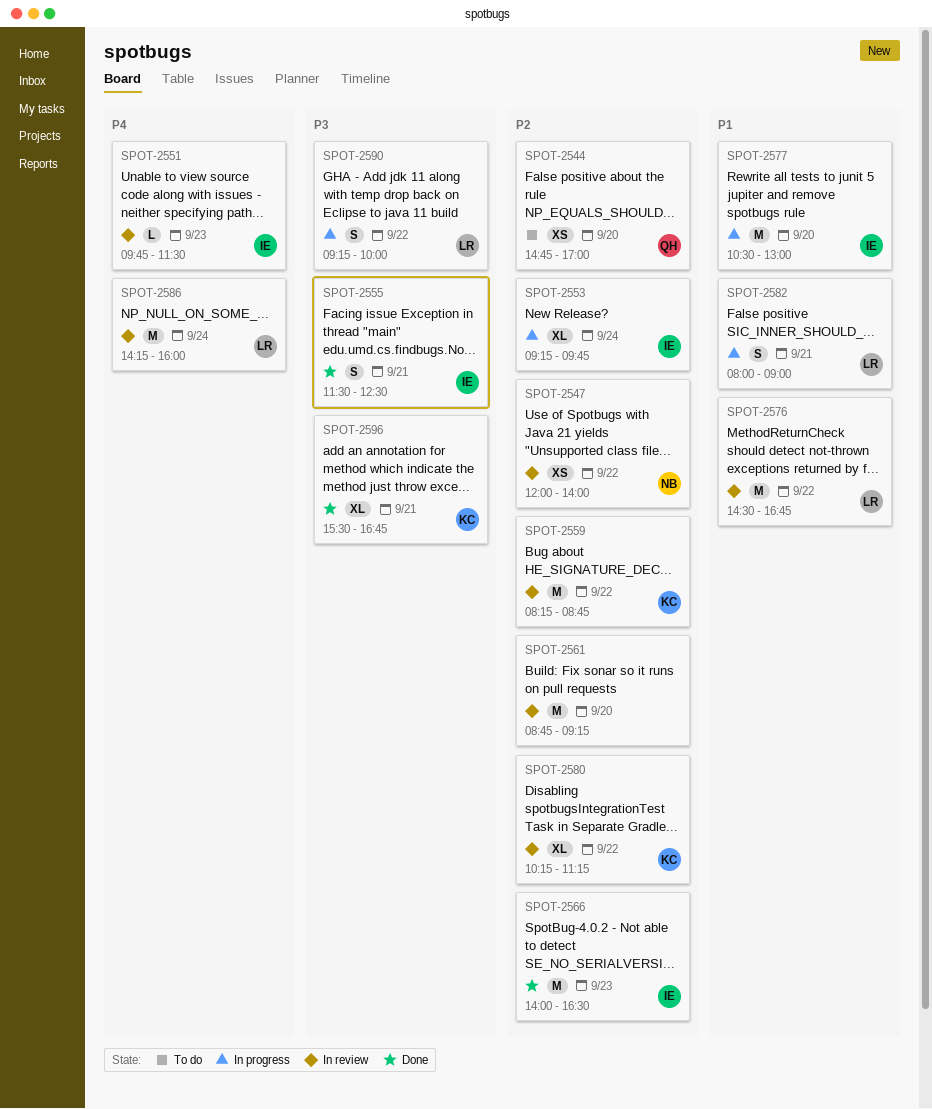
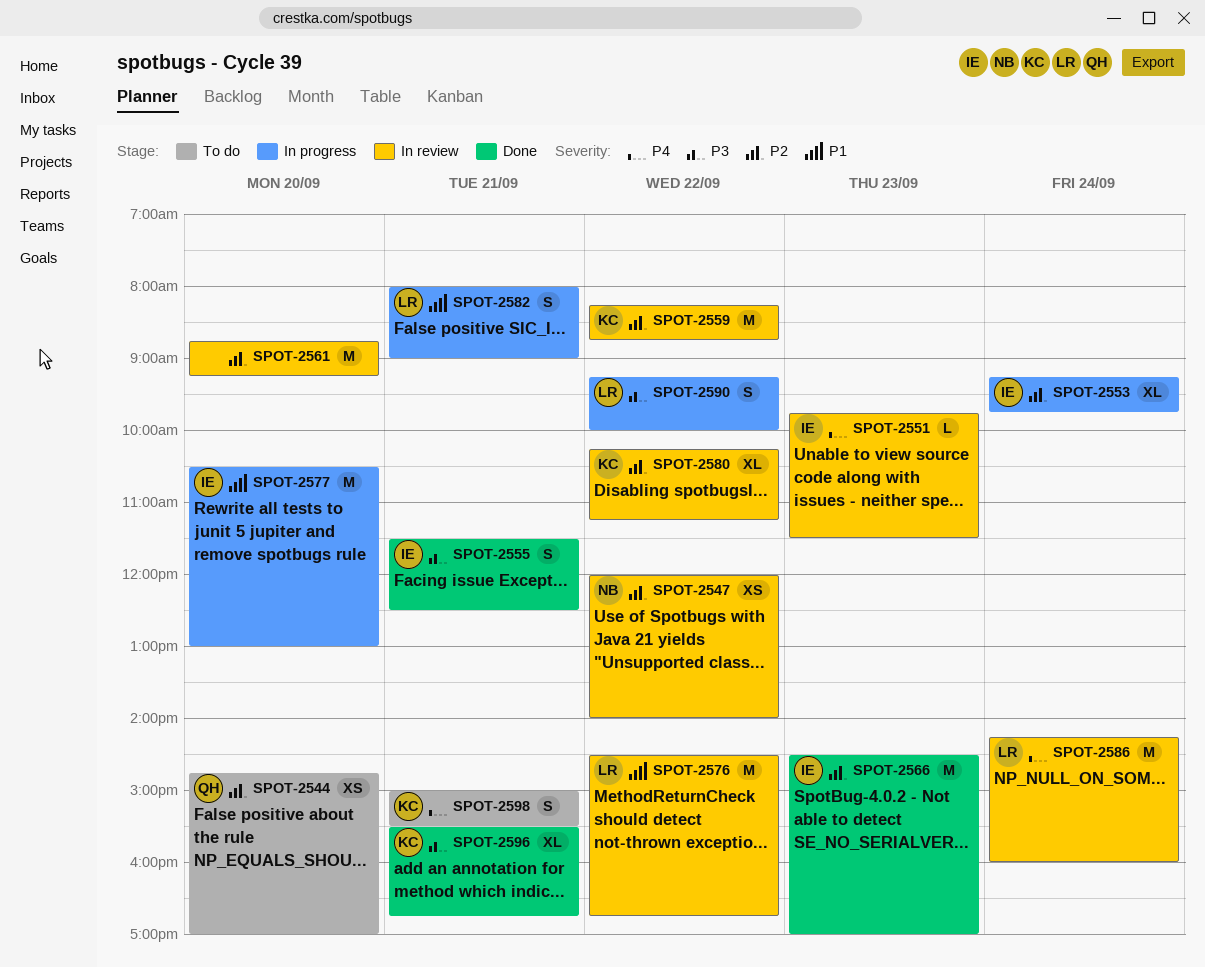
SPOT-2566, begins: 14:00 -> 14:30
SPOT-2566, ends: 16:30 -> 17:00
SPOT-2598: none -> present

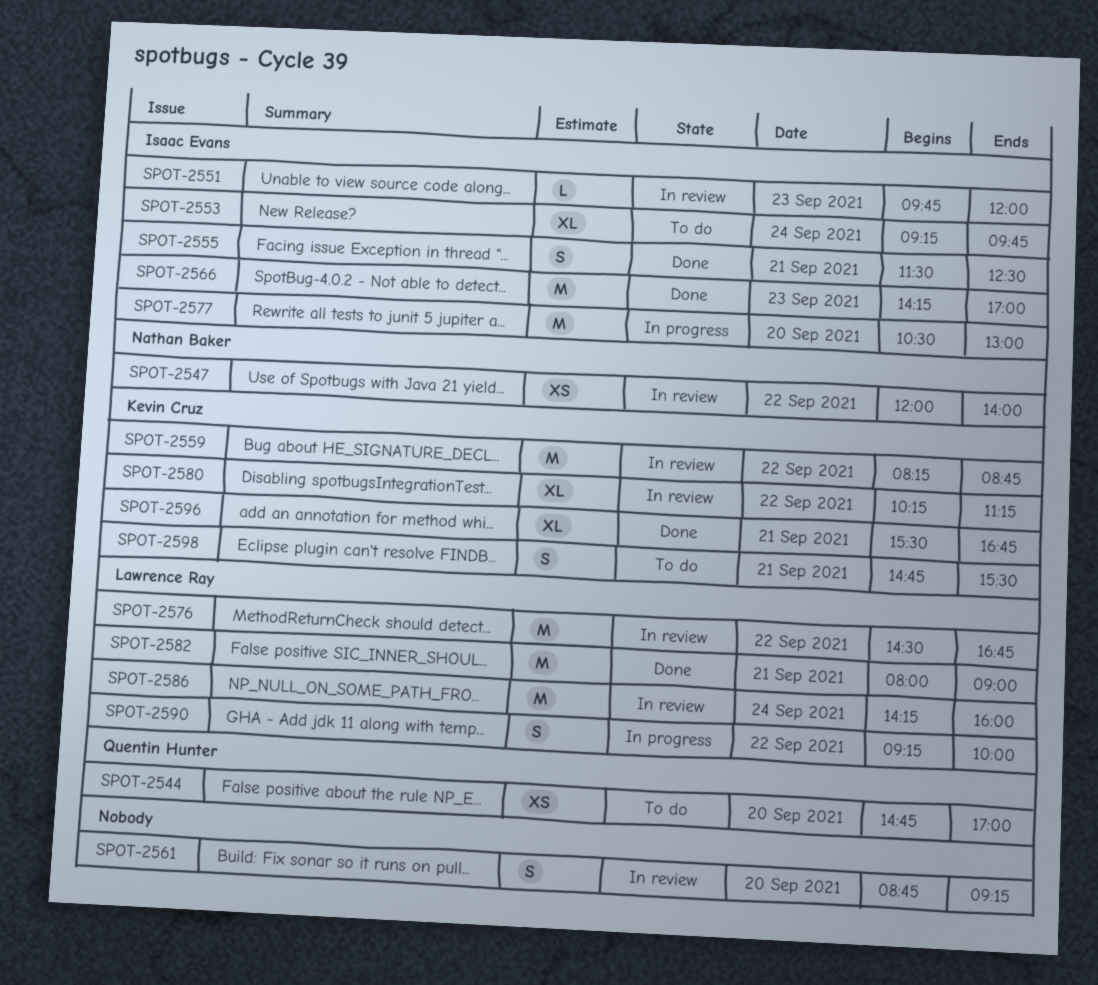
SPOT-2551, ends: 11:30 -> 12:00
SPOT-2553, status: In progress -> To do
SPOT-2561, estimate: M -> S
SPOT-2566, begins: 14:30 -> 14:15
SPOT-2582, status: In progress -> Done
SPOT-2582, estimate: S -> M
SPOT-2598, begins: 15:00 -> 14:45

